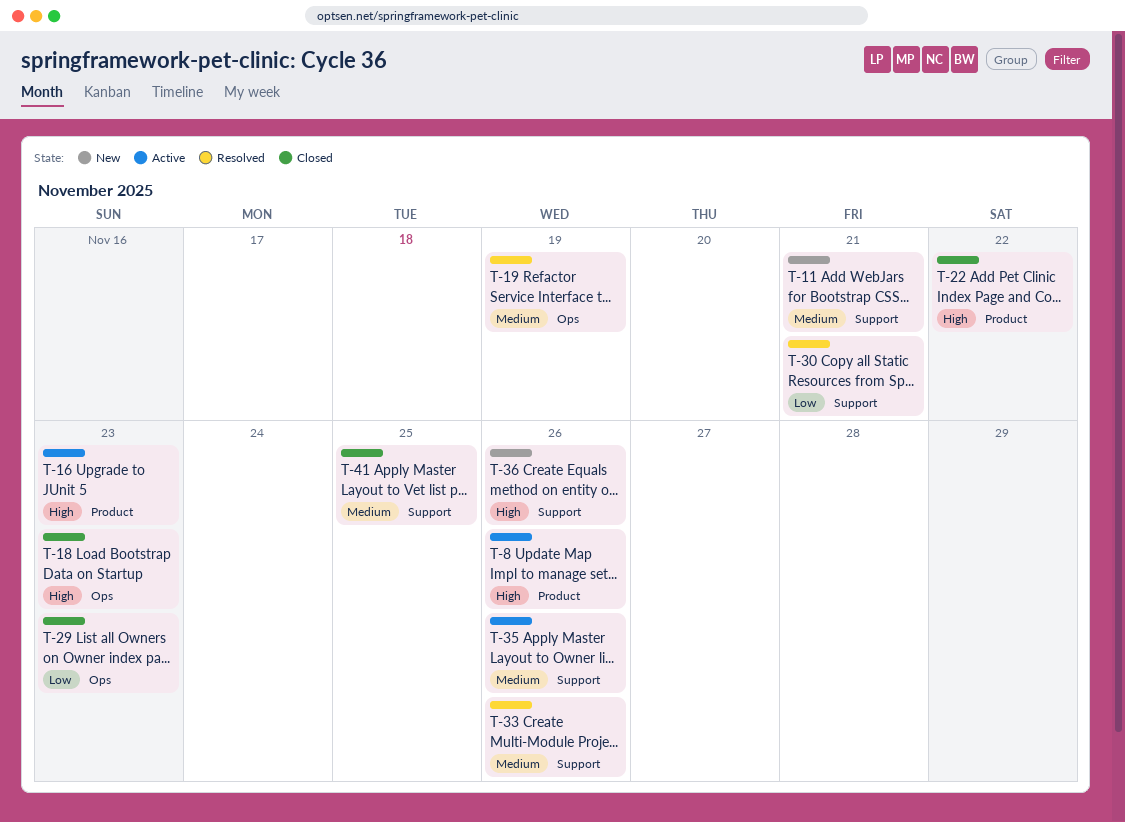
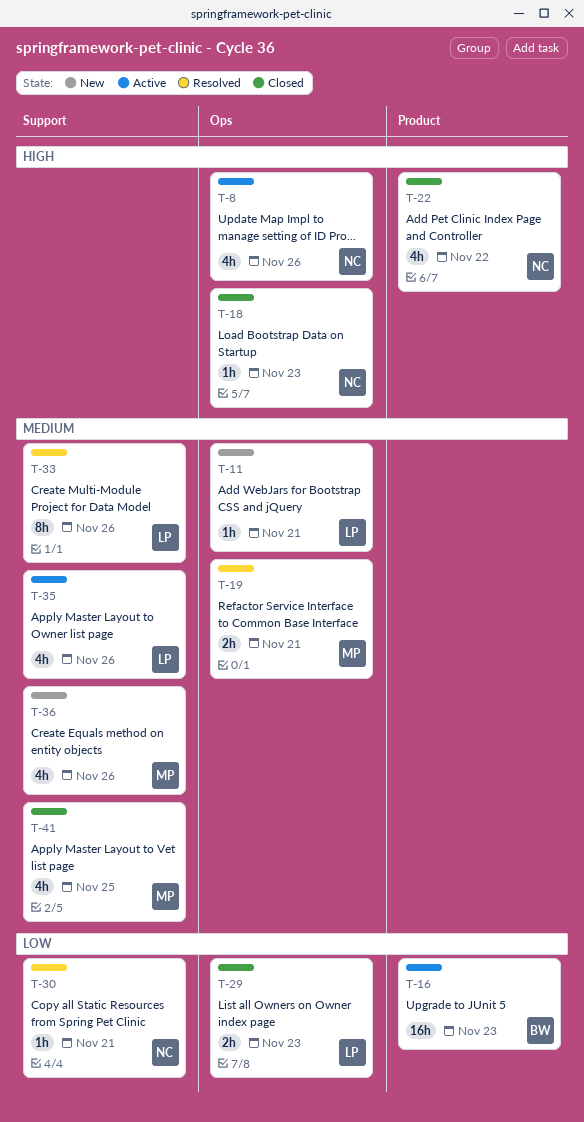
T-8, label: Product -> Ops
T-11, label: Support -> Ops
T-16, priority: High -> Low
T-19, due: Nov 19 -> Nov 21
T-36, priority: High -> Medium

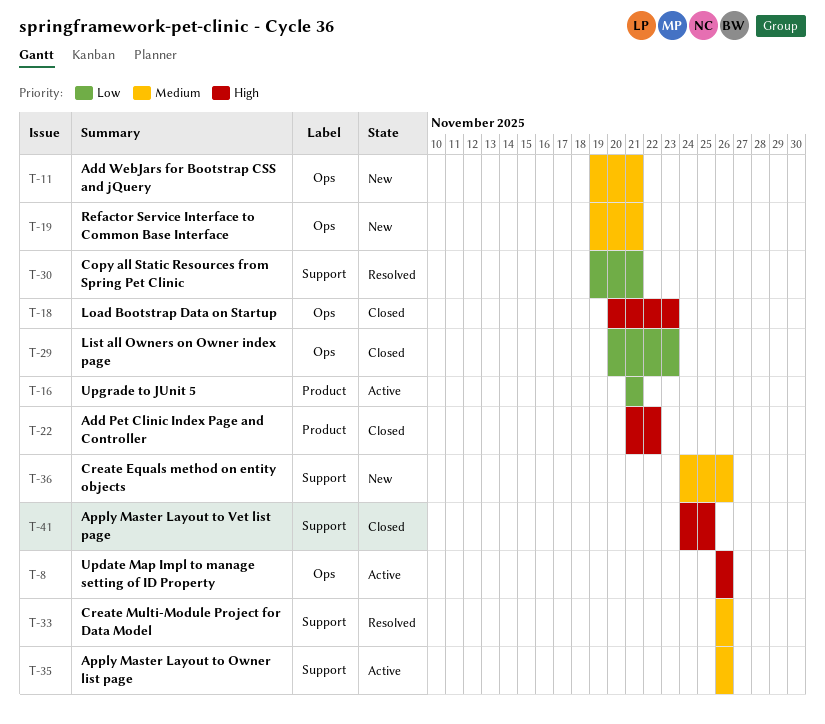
T-16, due: Nov 23 -> Nov 21
T-19, status: Resolved -> New
T-41, priority: Medium -> High

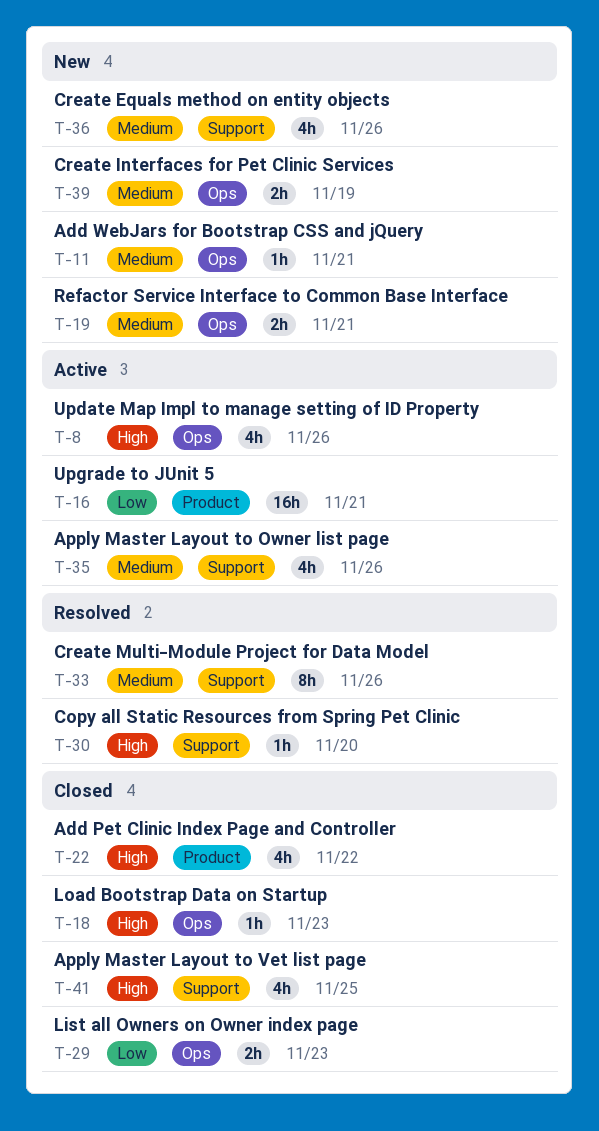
T-30, priority: Low -> High
T-30, due: Nov 21 -> Nov 20
T-39: none -> present

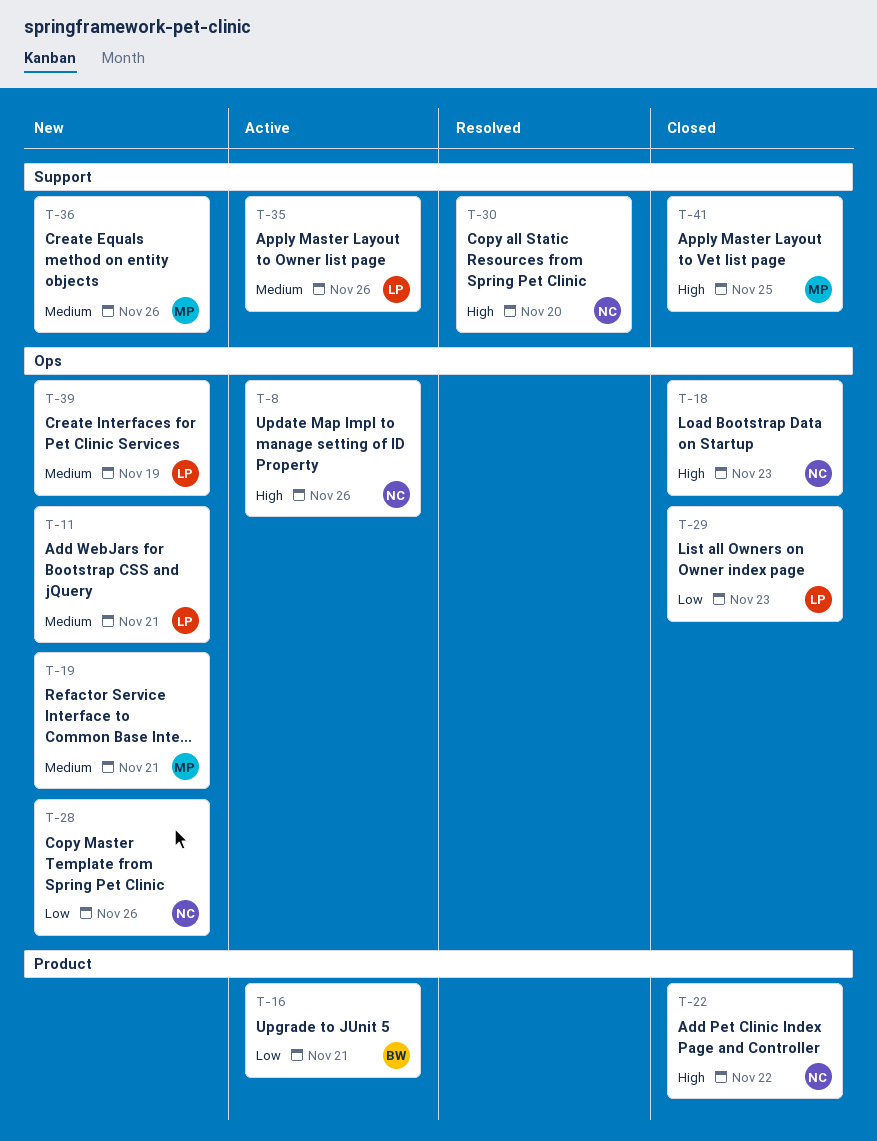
T-28: none -> present
T-33: present -> none

